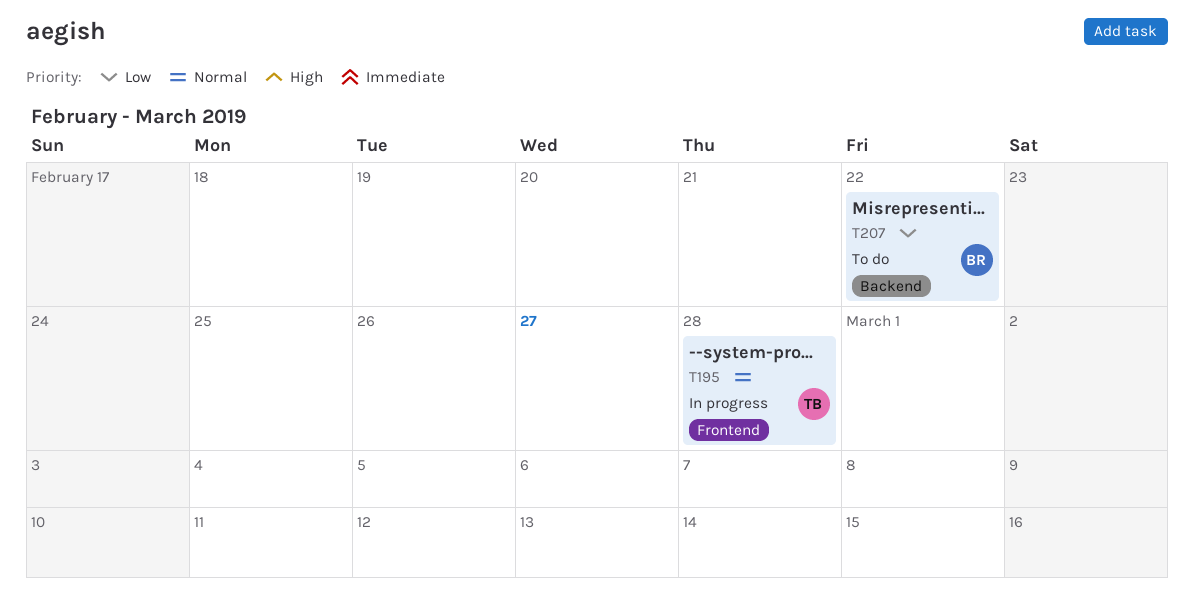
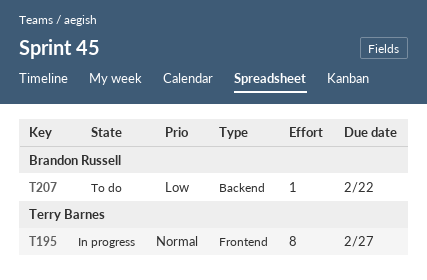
T195, due: Feb 28 -> Feb 27

